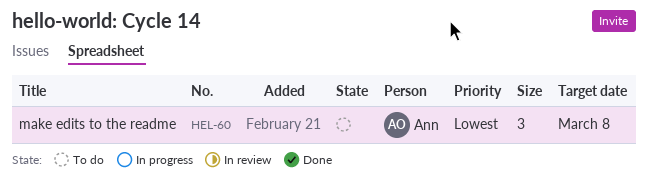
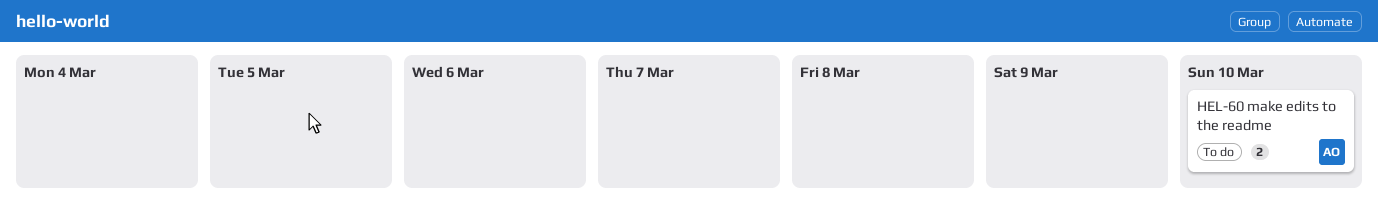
HEL-60, estimate: 3 -> 2
HEL-60, due: Mar 8 -> Mar 10

